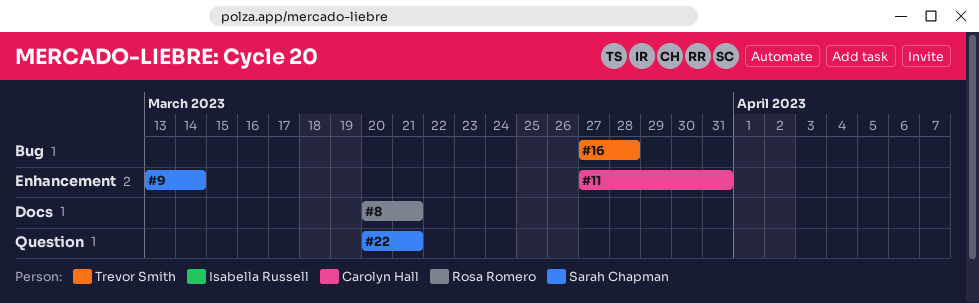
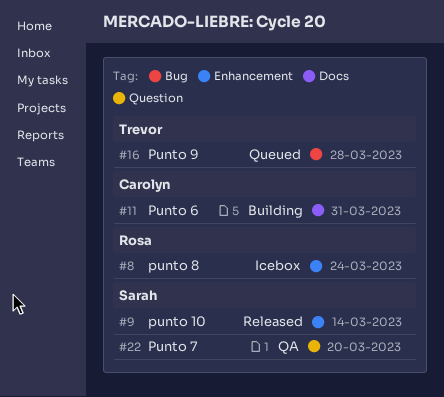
#8, label: Docs -> Enhancement
#8, due: Mar 21 -> Mar 24
#11, label: Enhancement -> Docs
#22, due: Mar 21 -> Mar 20

